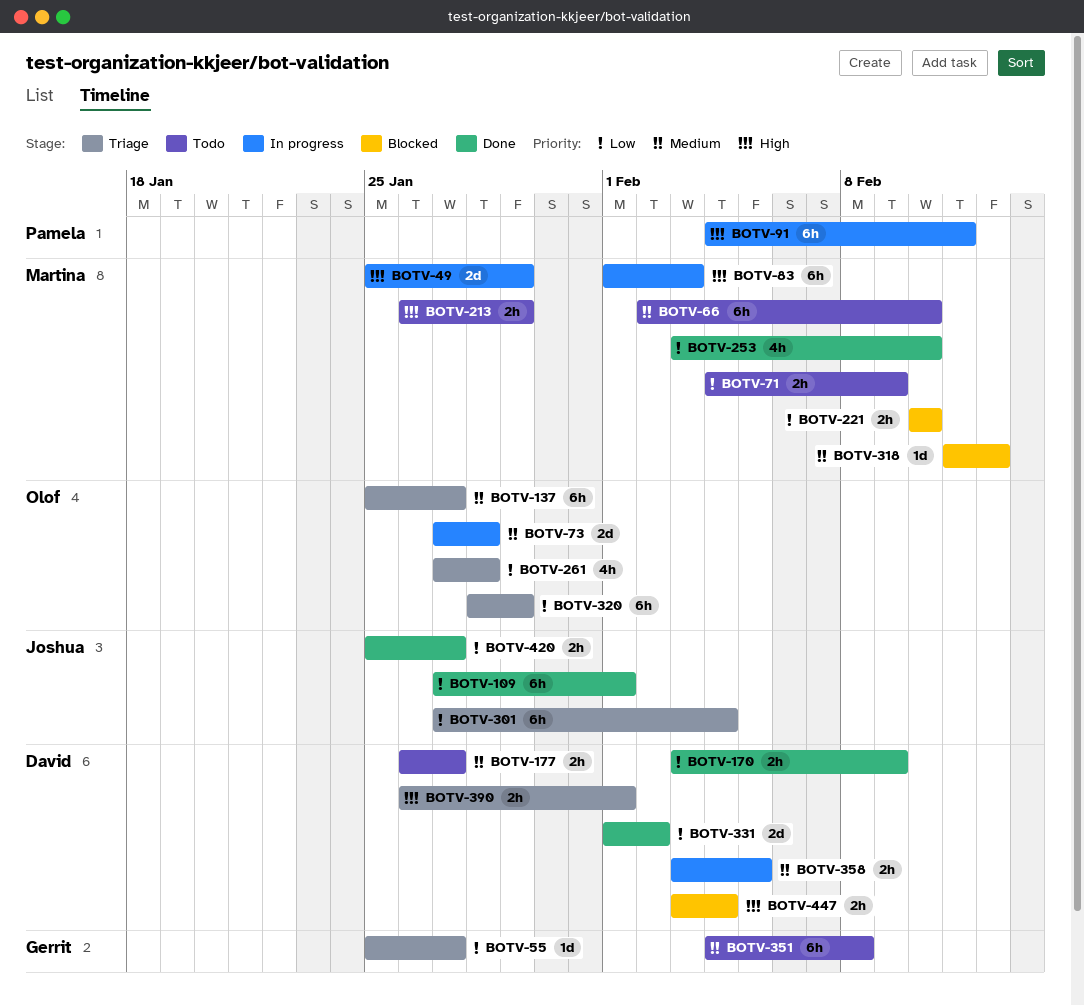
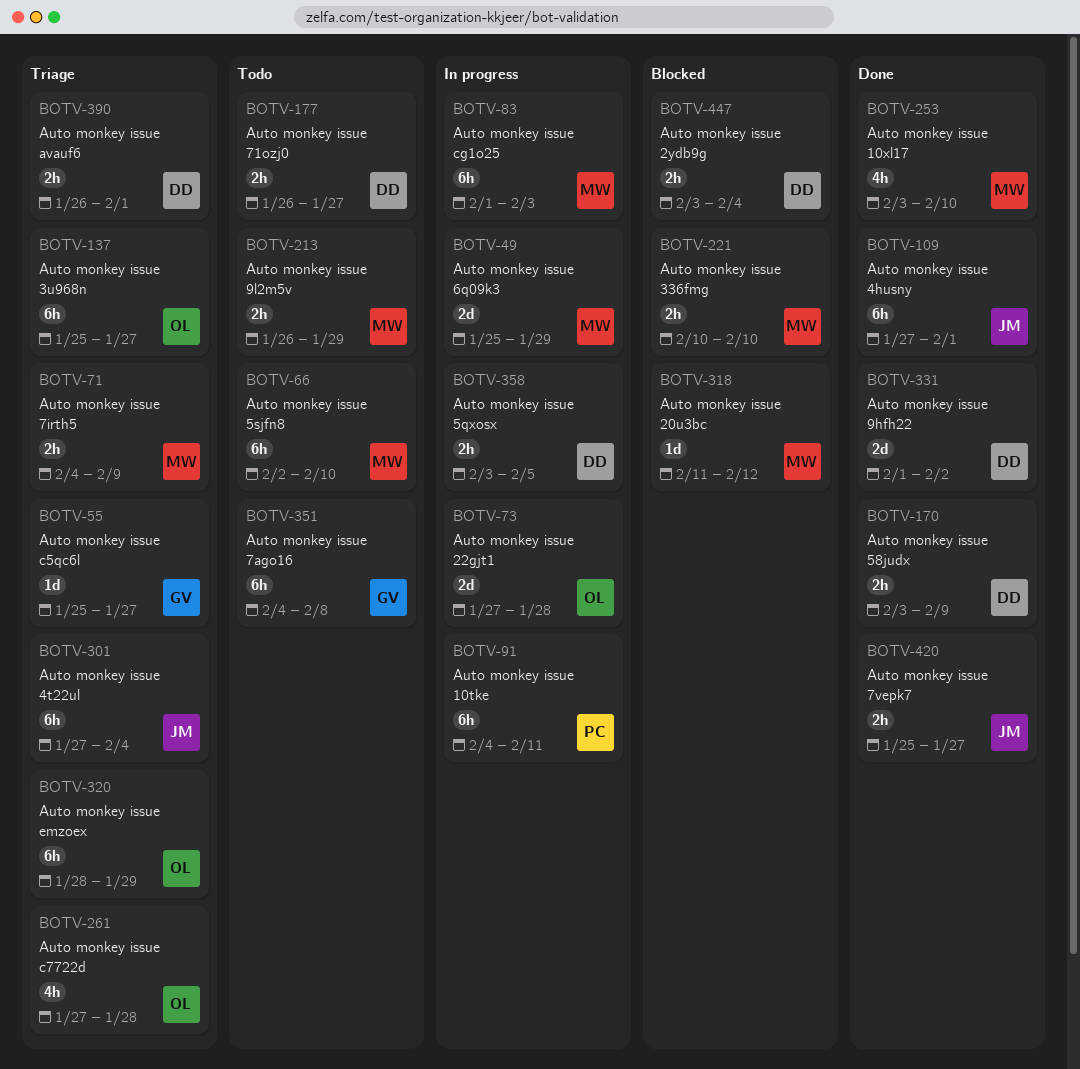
BOTV-71, status: Todo -> Triage

